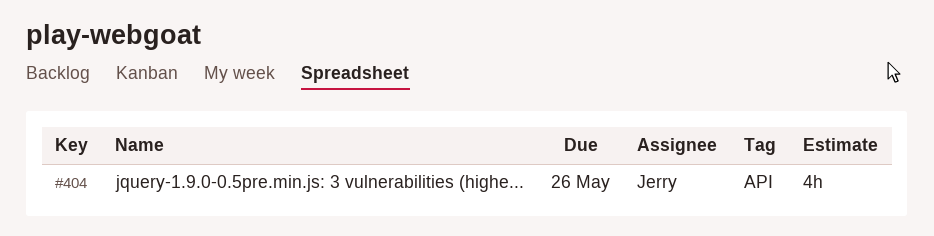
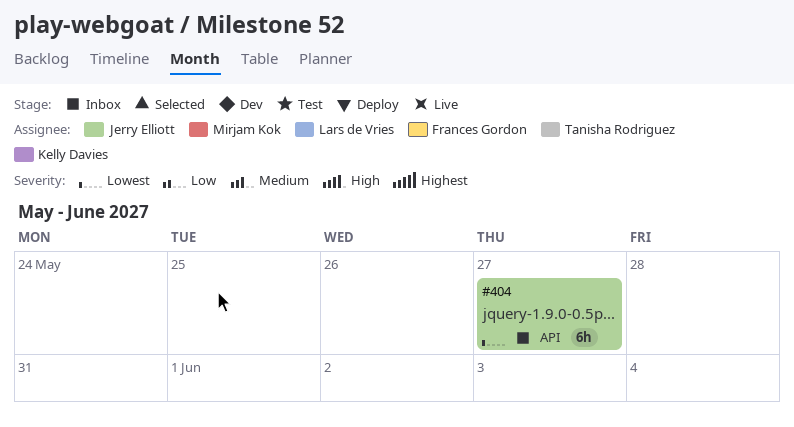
#404, estimate: 4h -> 6h
#404, due: May 26 -> May 27

